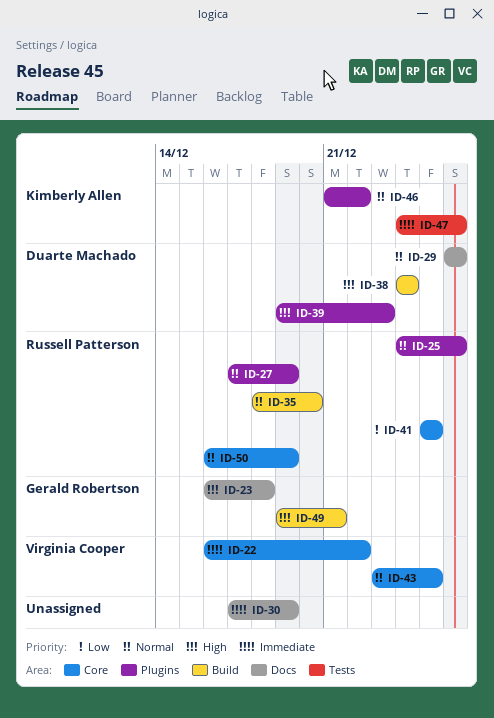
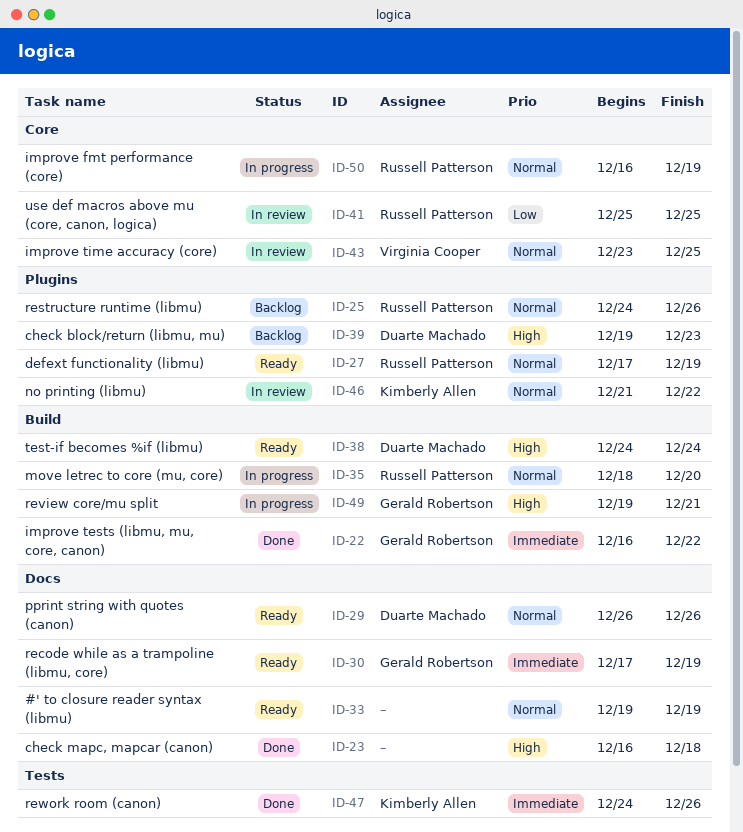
ID-22, owner: Virginia Cooper -> Gerald Robertson
ID-22, label: Core -> Build
ID-23, owner: Gerald Robertson -> none
ID-30, owner: none -> Gerald Robertson
ID-33: none -> present

